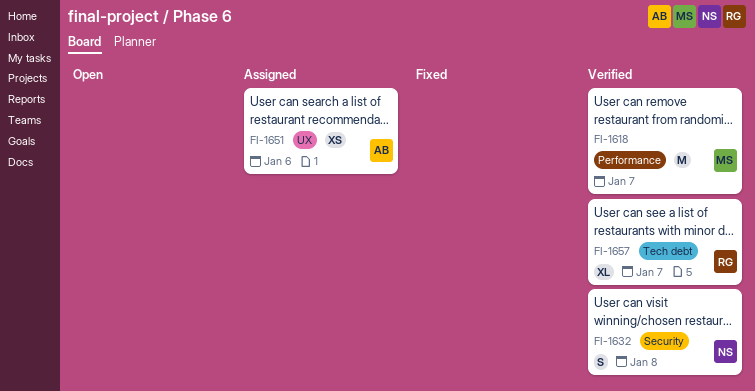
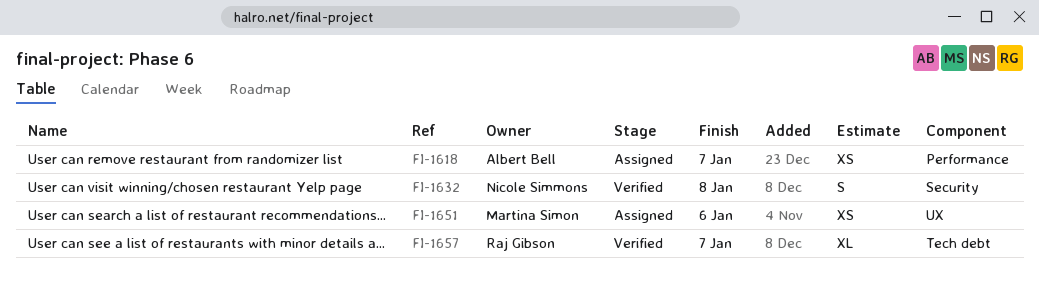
FI-1618, status: Verified -> Assigned
FI-1618, owner: Martina Simon -> Albert Bell
FI-1618, estimate: M -> XS
FI-1651, owner: Albert Bell -> Martina Simon

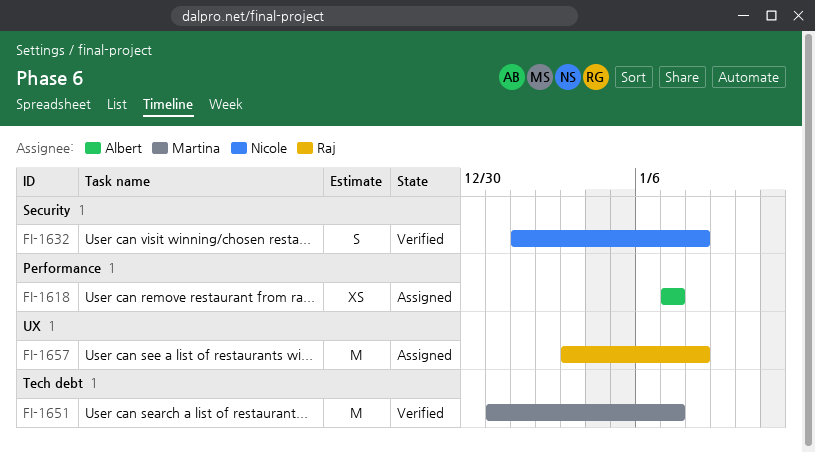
FI-1651, status: Assigned -> Verified
FI-1651, label: UX -> Tech debt
FI-1651, estimate: XS -> M
FI-1651, due: Jan 6 -> Jan 7
FI-1657, status: Verified -> Assigned
FI-1657, label: Tech debt -> UX
FI-1657, estimate: XL -> M
FI-1657, due: Jan 7 -> Jan 8

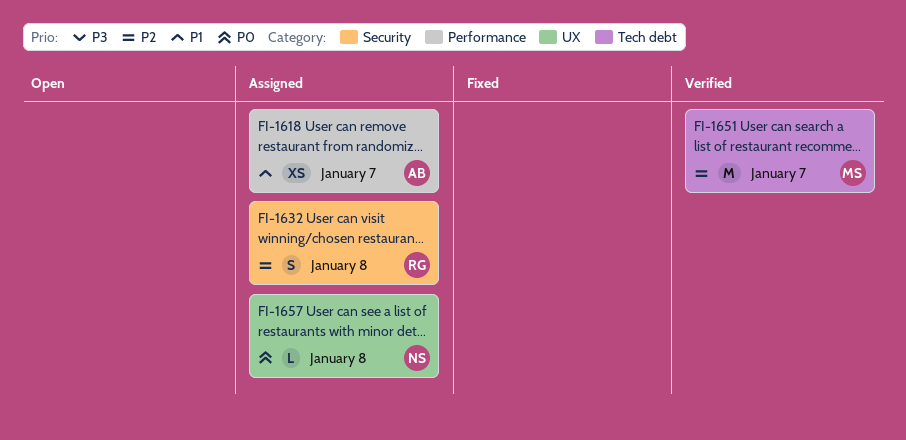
FI-1632, status: Verified -> Assigned
FI-1632, owner: Nicole -> Raj
FI-1657, owner: Raj -> Nicole
FI-1657, estimate: M -> L

